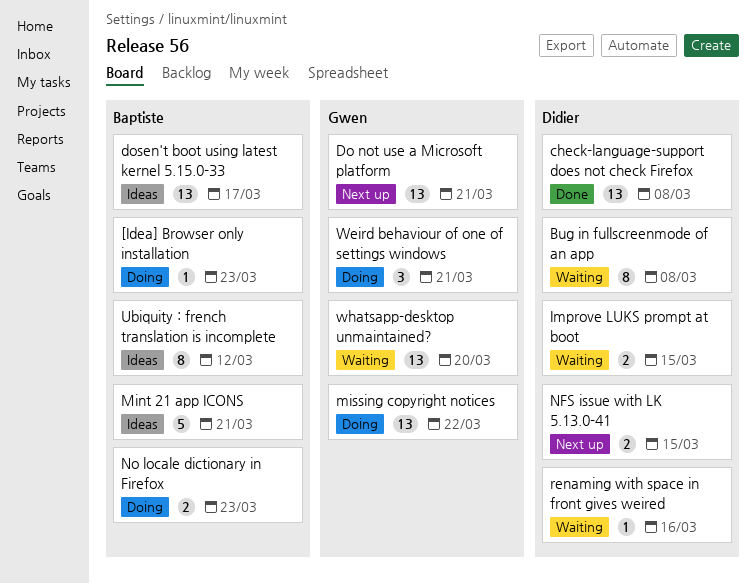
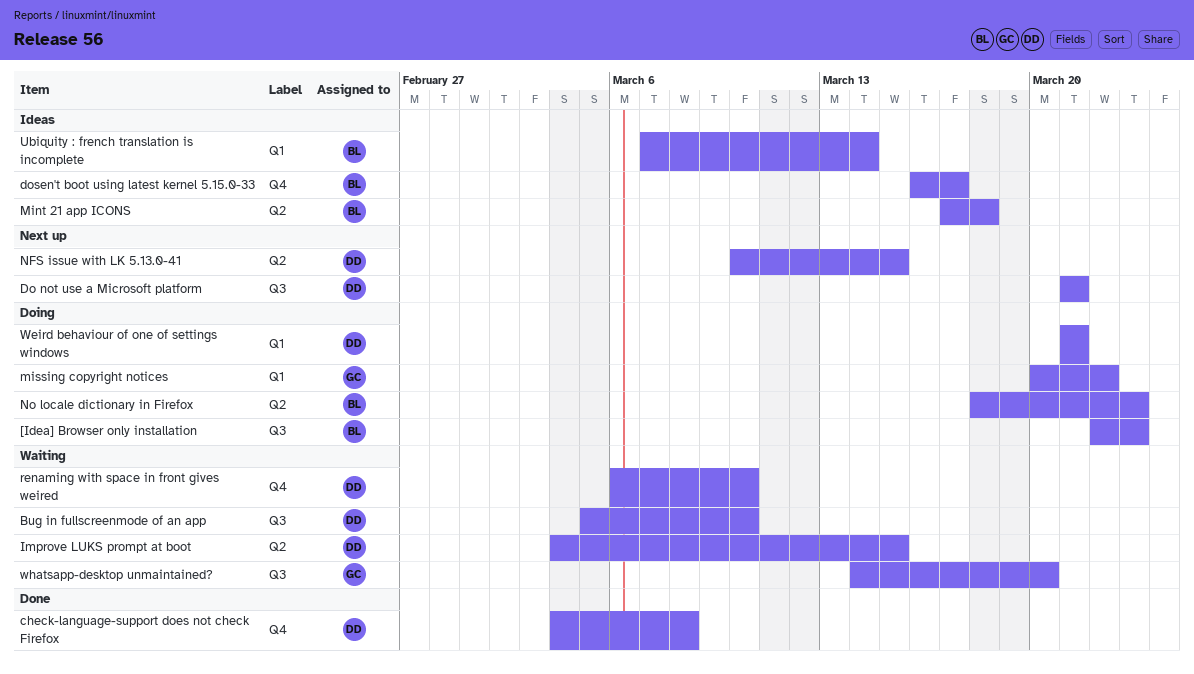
Bug in fullscreenmode of an app, due: Mar 8 -> Mar 10
Do not use a Microsoft platform, owner: Gwen -> Didier
Mint 21 app ICONS, due: Mar 21 -> Mar 18
renaming with space in front gives weired, due: Mar 16 -> Mar 10
Ubiquity : french translation is incomplete, due: Mar 12 -> Mar 14
Weird behaviour of one of settings windows, owner: Gwen -> Didier

